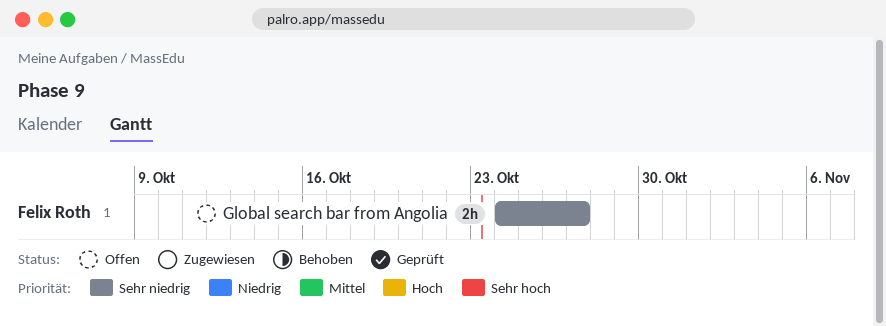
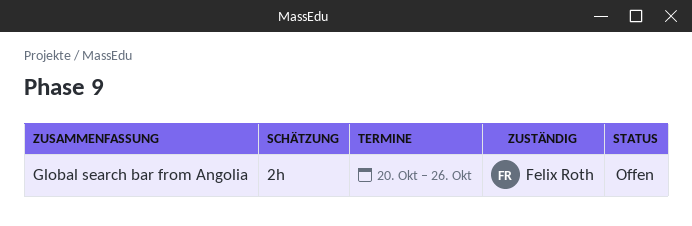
Global search bar from Angolia, start: Oct 24 -> Oct 20
Global search bar from Angolia, due: Oct 27 -> Oct 26

